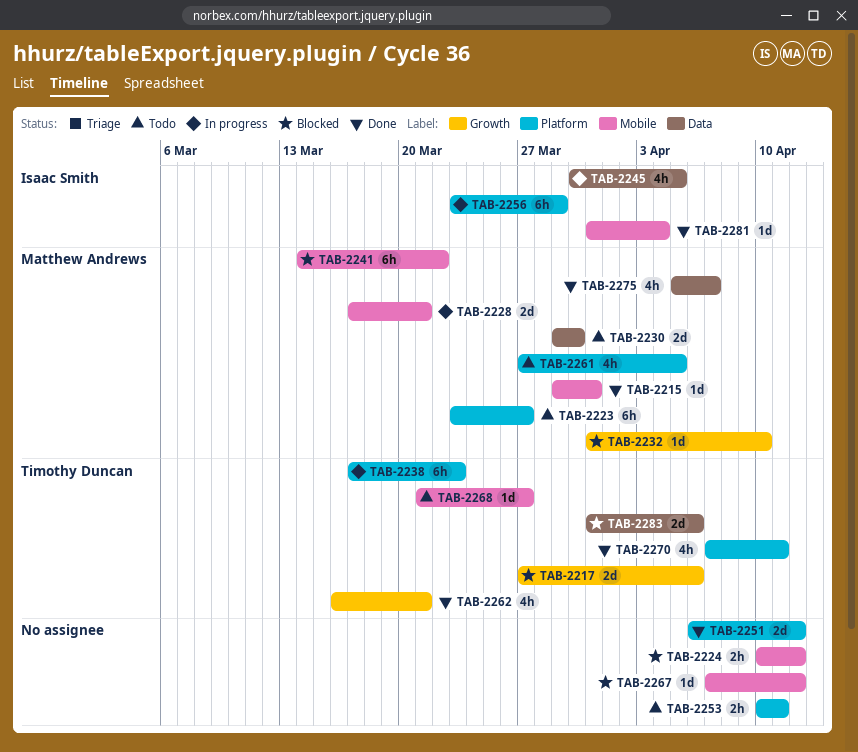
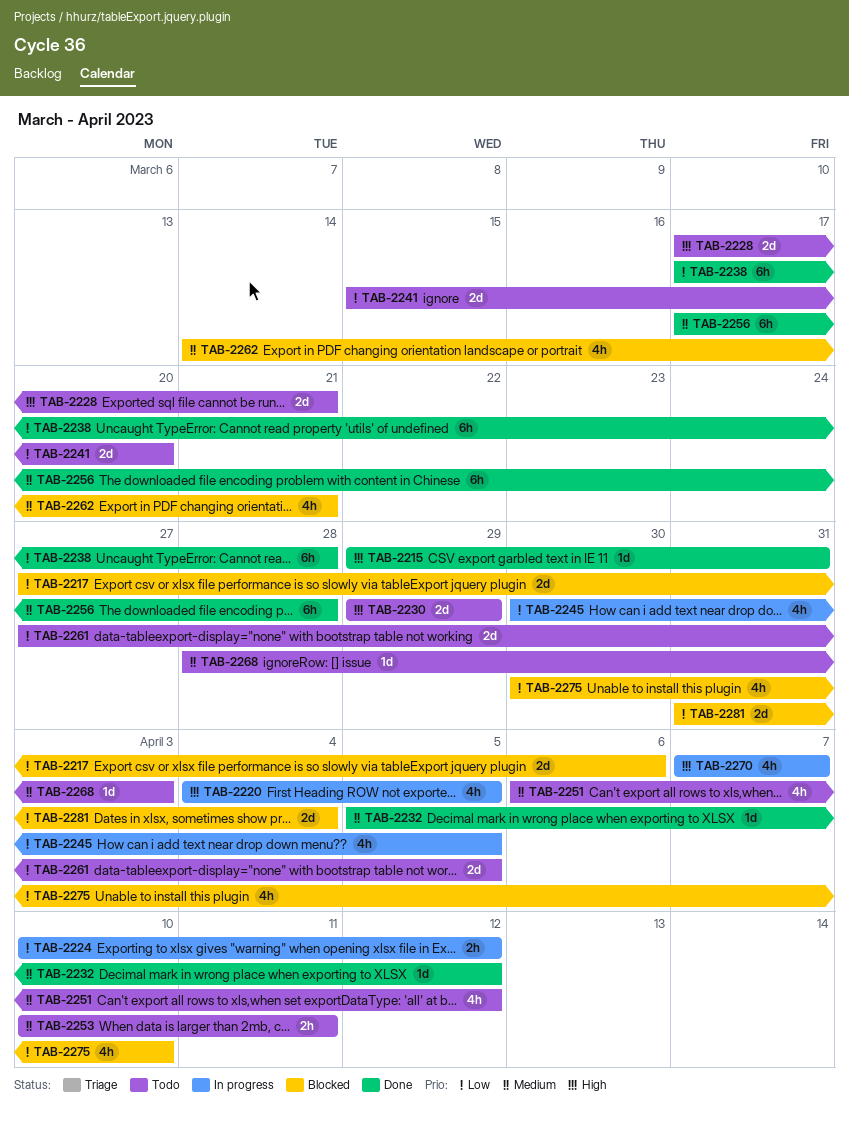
TAB-2220: none -> present
TAB-2223: present -> none
TAB-2224, status: Blocked -> In progress
TAB-2228, status: In progress -> Todo
TAB-2230, due: Mar 30 -> Mar 29
TAB-2232, status: Blocked -> Done
TAB-2232, start: Mar 31 -> Apr 5
TAB-2232, due: Apr 10 -> Apr 12
TAB-2238, status: In progress -> Done
TAB-2238, due: Mar 23 -> Mar 28
TAB-2241, status: Blocked -> Todo
TAB-2241, estimate: 6h -> 2d
TAB-2241, start: Mar 14 -> Mar 15
TAB-2241, due: Mar 22 -> Mar 20
TAB-2251, status: Done -> Todo
TAB-2251, estimate: 2d -> 4h
TAB-2256, status: In progress -> Done
TAB-2256, start: Mar 23 -> Mar 17
TAB-2256, due: Mar 29 -> Mar 28
TAB-2261, estimate: 4h -> 2d
TAB-2262, status: Done -> Blocked
TAB-2262, start: Mar 16 -> Mar 14
TAB-2267: present -> none
TAB-2268, start: Mar 21 -> Mar 28
TAB-2268, due: Mar 27 -> Apr 3
TAB-2270, status: Done -> In progress
TAB-2270, due: Apr 11 -> Apr 7
TAB-2275, status: Done -> Blocked
TAB-2275, start: Apr 5 -> Mar 30
TAB-2275, due: Apr 7 -> Apr 10
TAB-2281, status: Done -> Blocked
TAB-2281, estimate: 1d -> 2d
TAB-2283: present -> none

